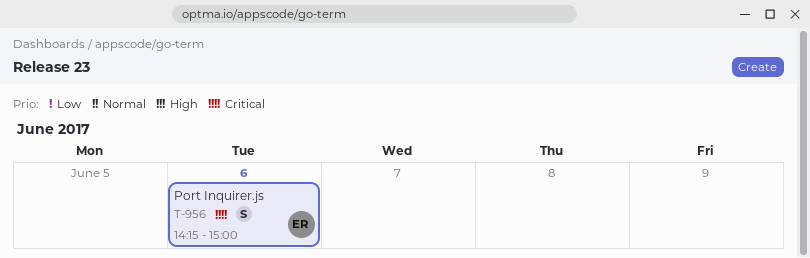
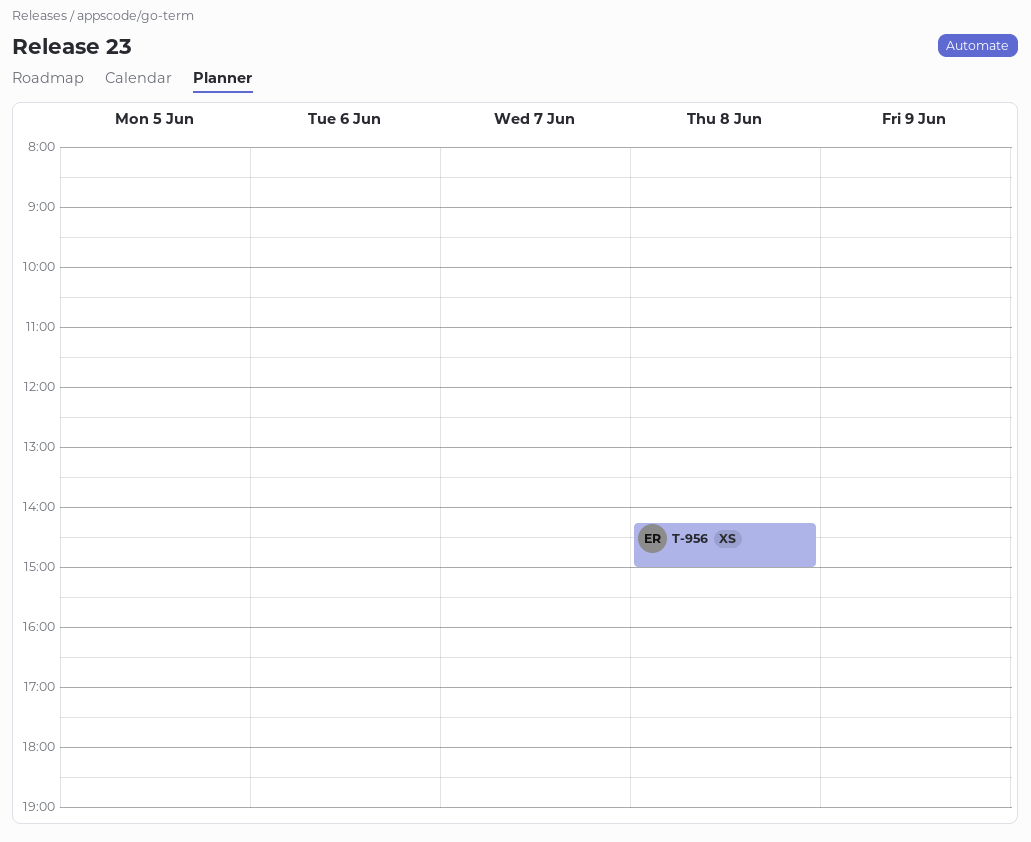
T-956, estimate: S -> XS
T-956, day: Jun 6 -> Jun 8

